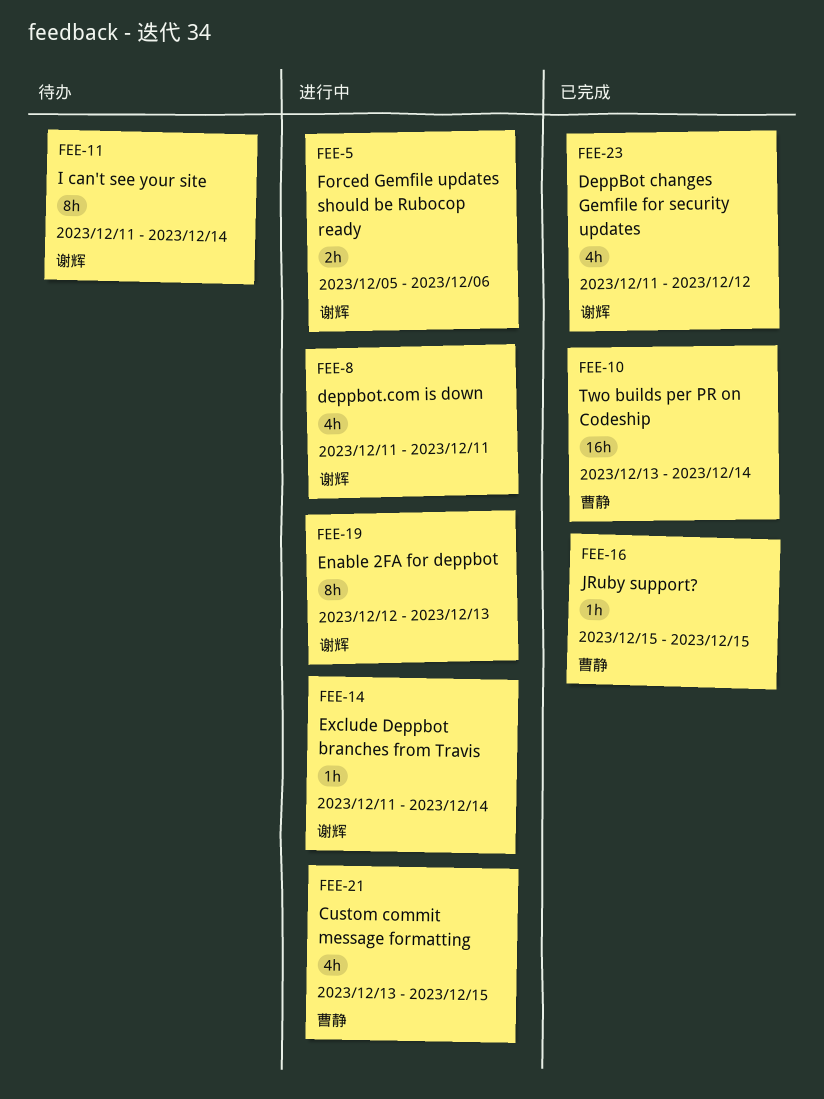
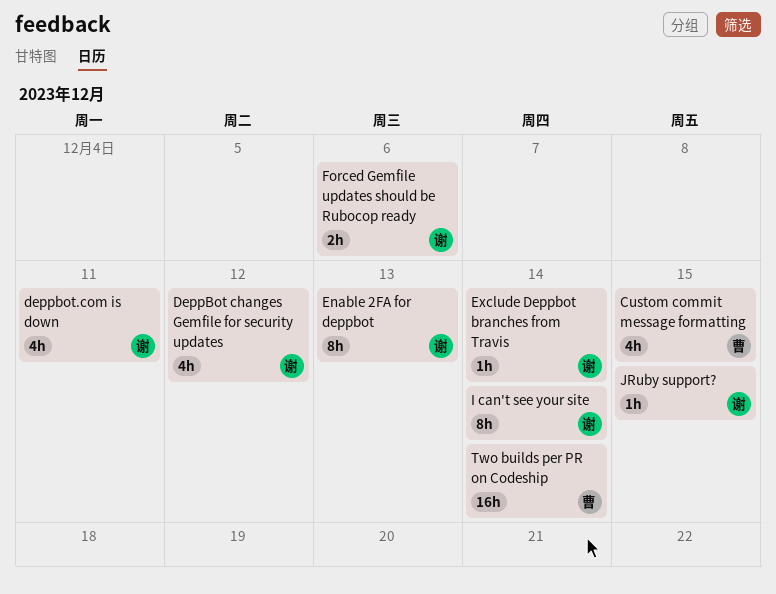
JRuby support?, owner: 曹静 -> 谢辉

